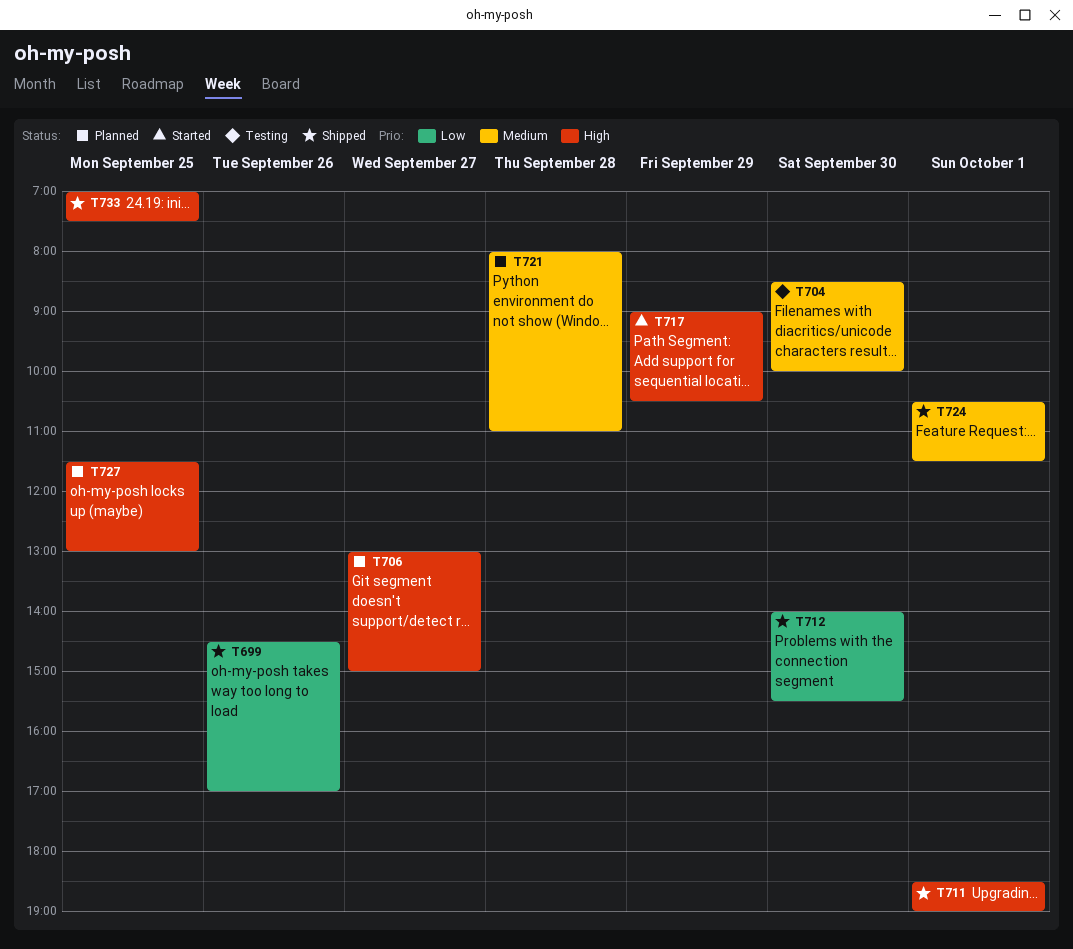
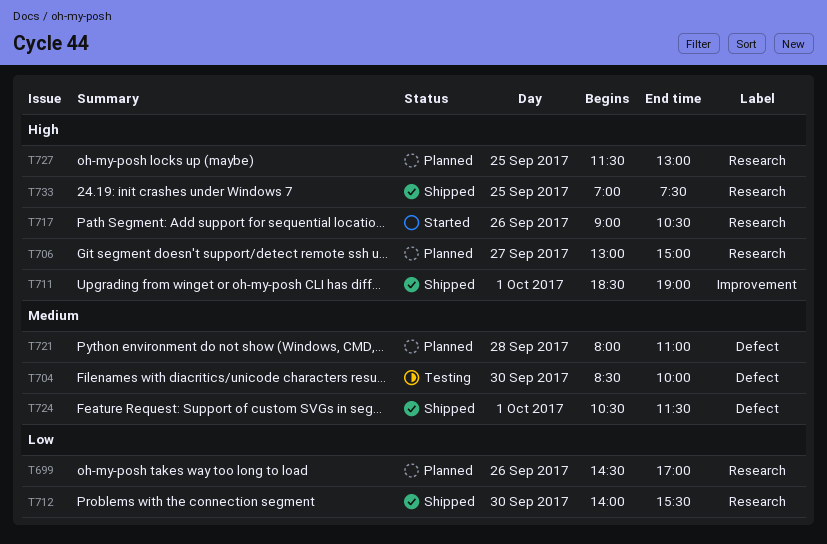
T699, status: Shipped -> Planned
T717, day: Sep 29 -> Sep 26

